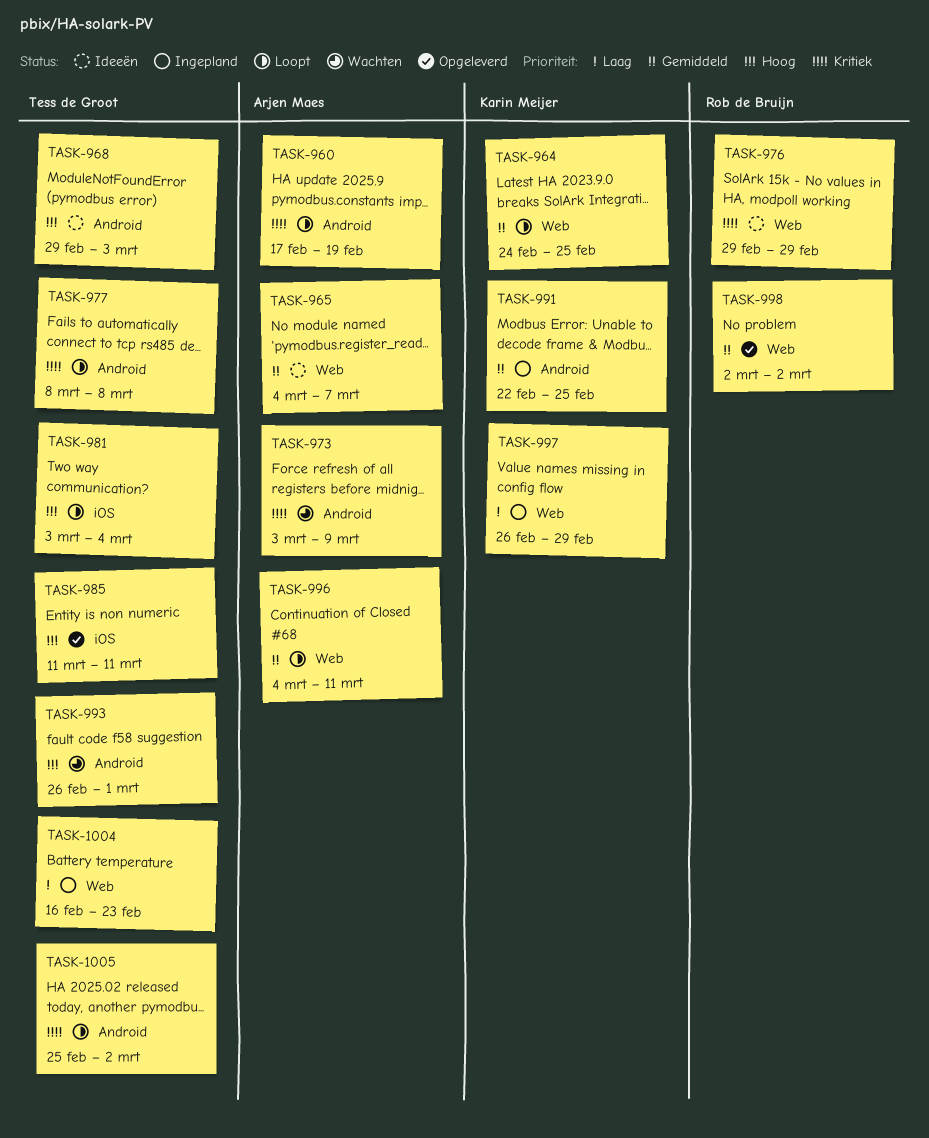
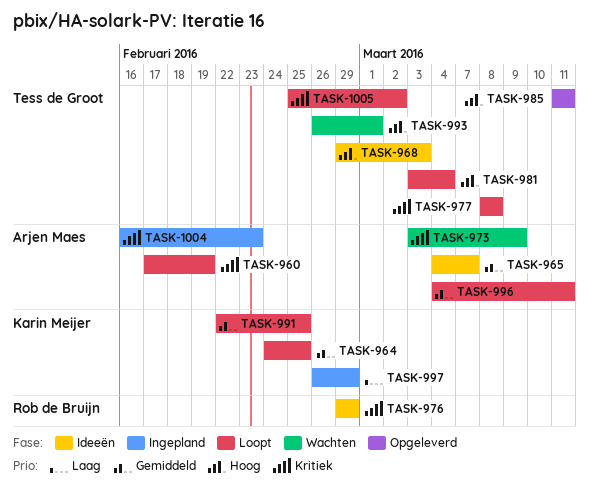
TASK-991, status: Ingepland -> Loopt
TASK-998: present -> none
TASK-1004, owner: Tess de Groot -> Arjen Maes
TASK-1004, priority: Laag -> Kritiek

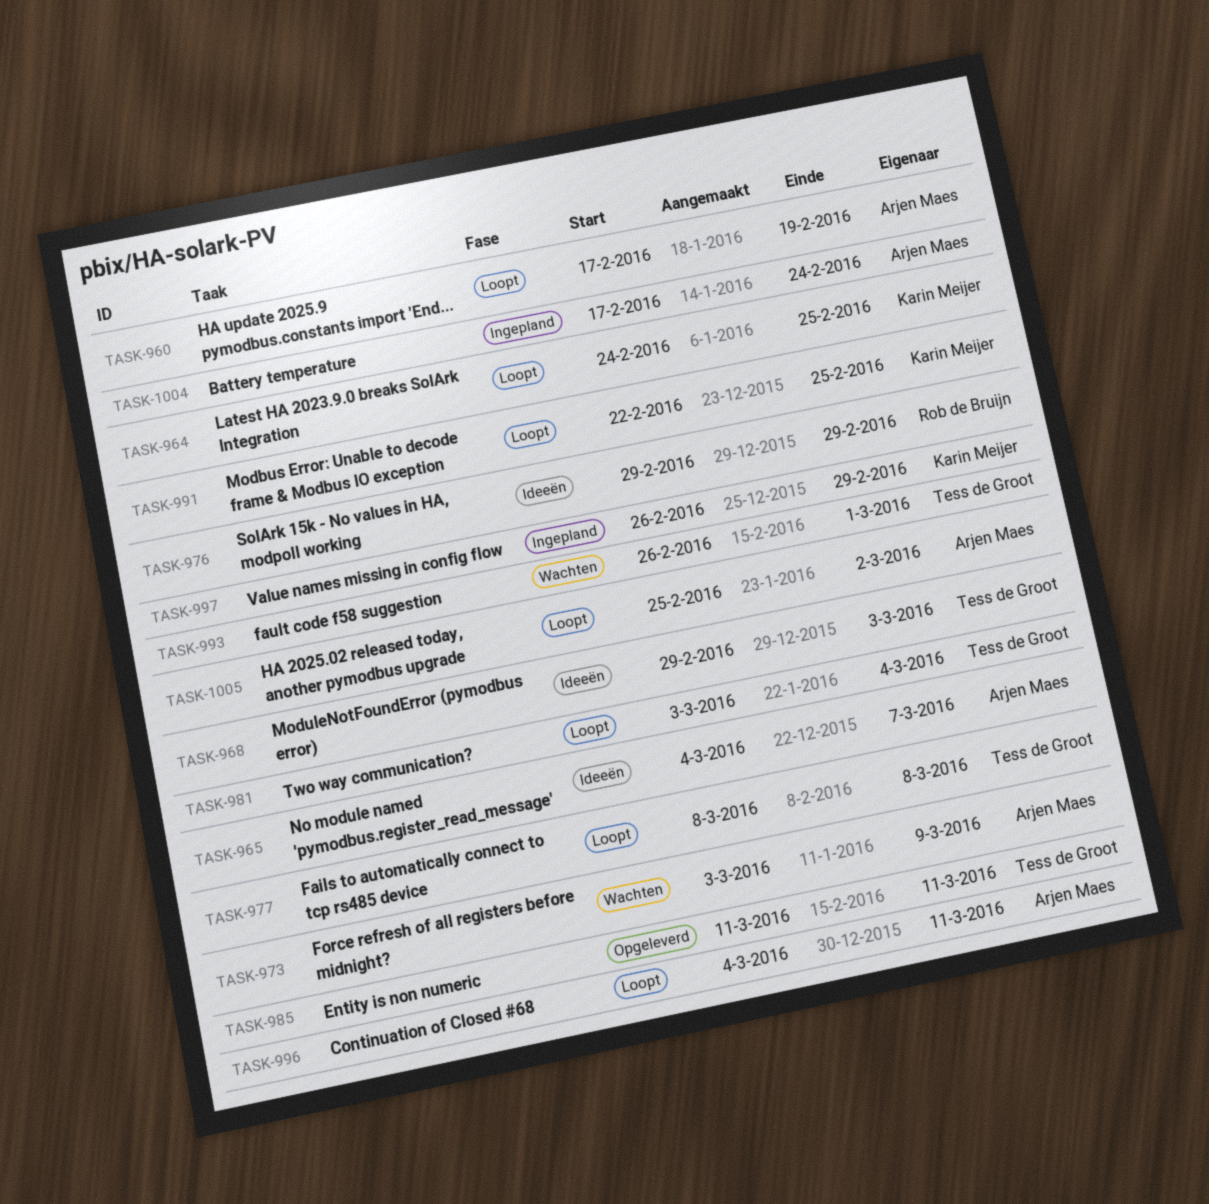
TASK-1004, start: Feb 16 -> Feb 17
TASK-1004, due: Feb 23 -> Feb 24
TASK-1005, owner: Tess de Groot -> Arjen Maes

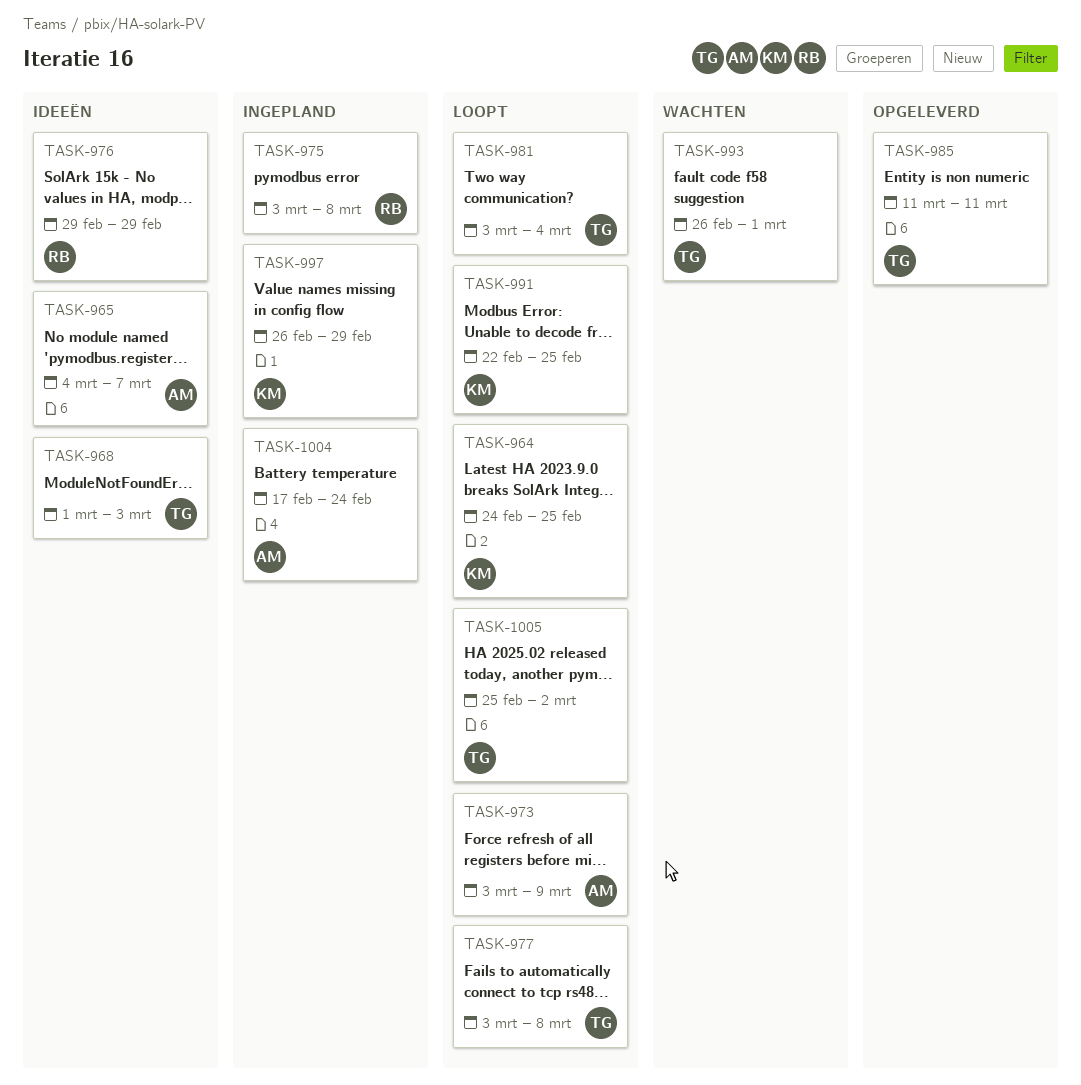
TASK-960: present -> none
TASK-968, start: Feb 29 -> Mar 1
TASK-973, status: Wachten -> Loopt
TASK-975: none -> present
TASK-977, start: Mar 8 -> Mar 3
TASK-996: present -> none
TASK-1005, owner: Arjen Maes -> Tess de Groot

